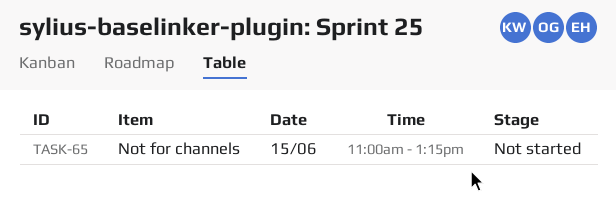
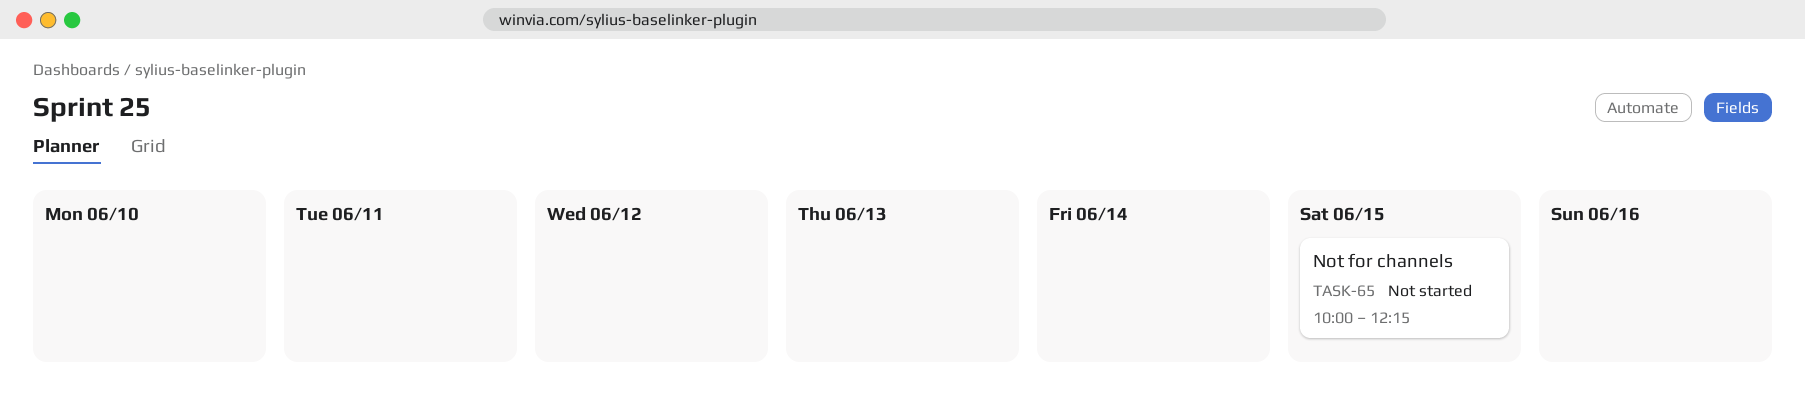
TASK-65, begins: 11:00 -> 10:00
TASK-65, ends: 13:15 -> 12:15

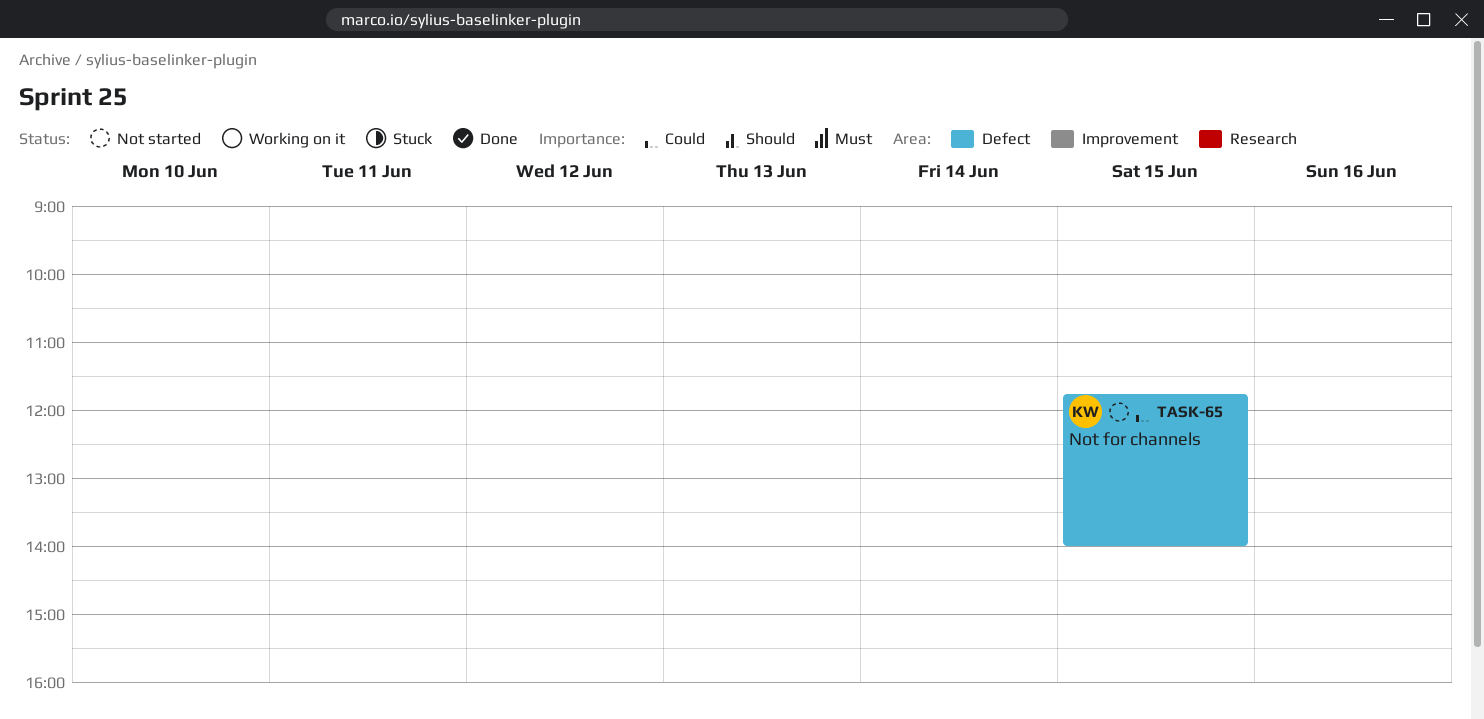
TASK-65, begins: 10:00 -> 11:45
TASK-65, ends: 12:15 -> 14:00

